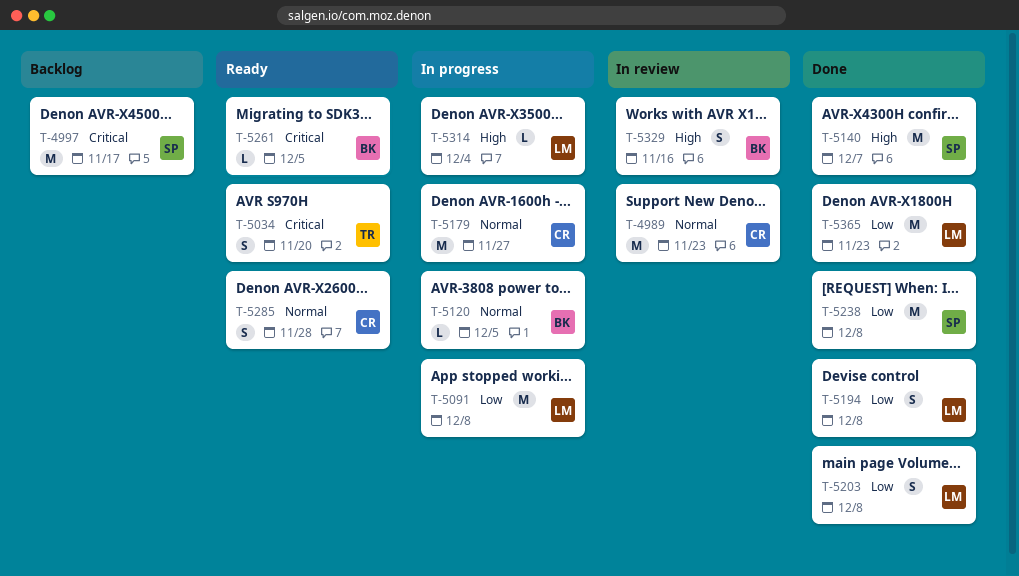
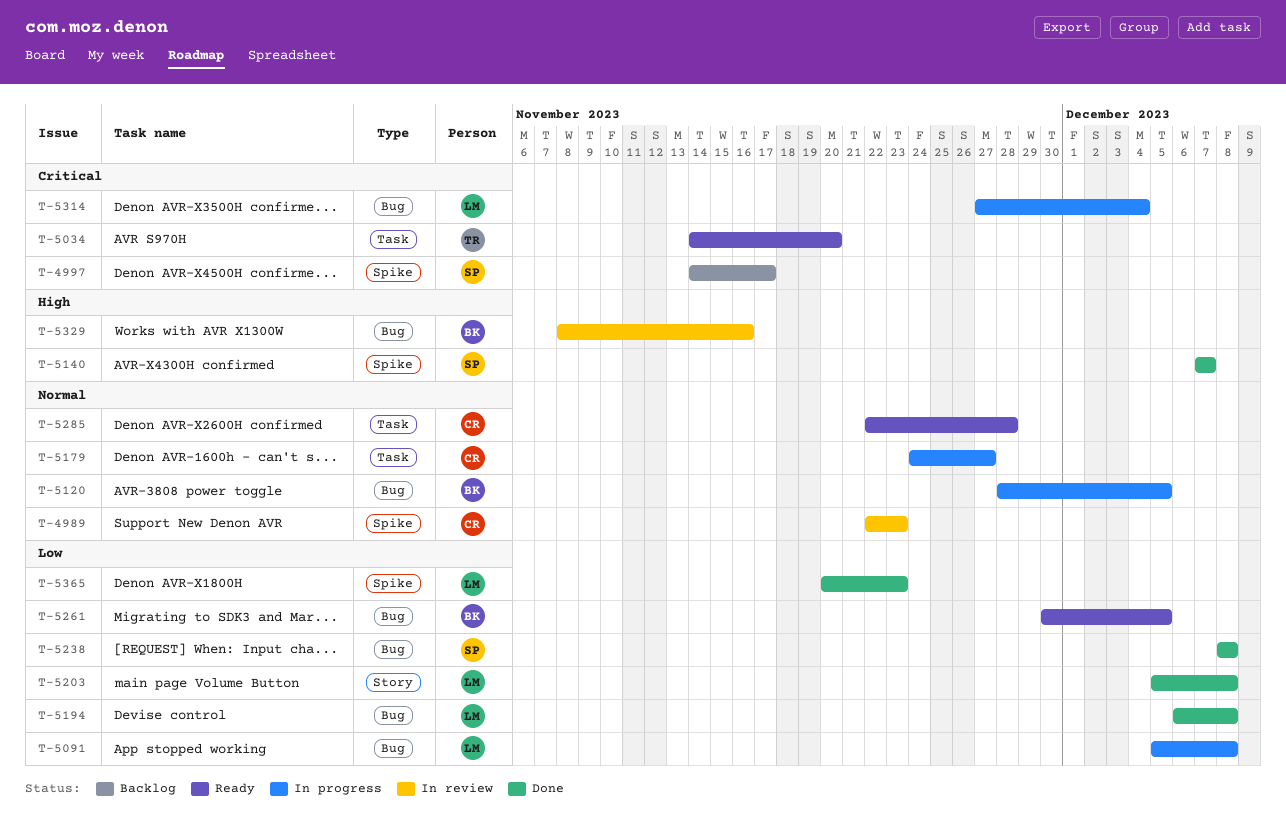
T-5261, priority: Critical -> Low
T-5314, priority: High -> Critical

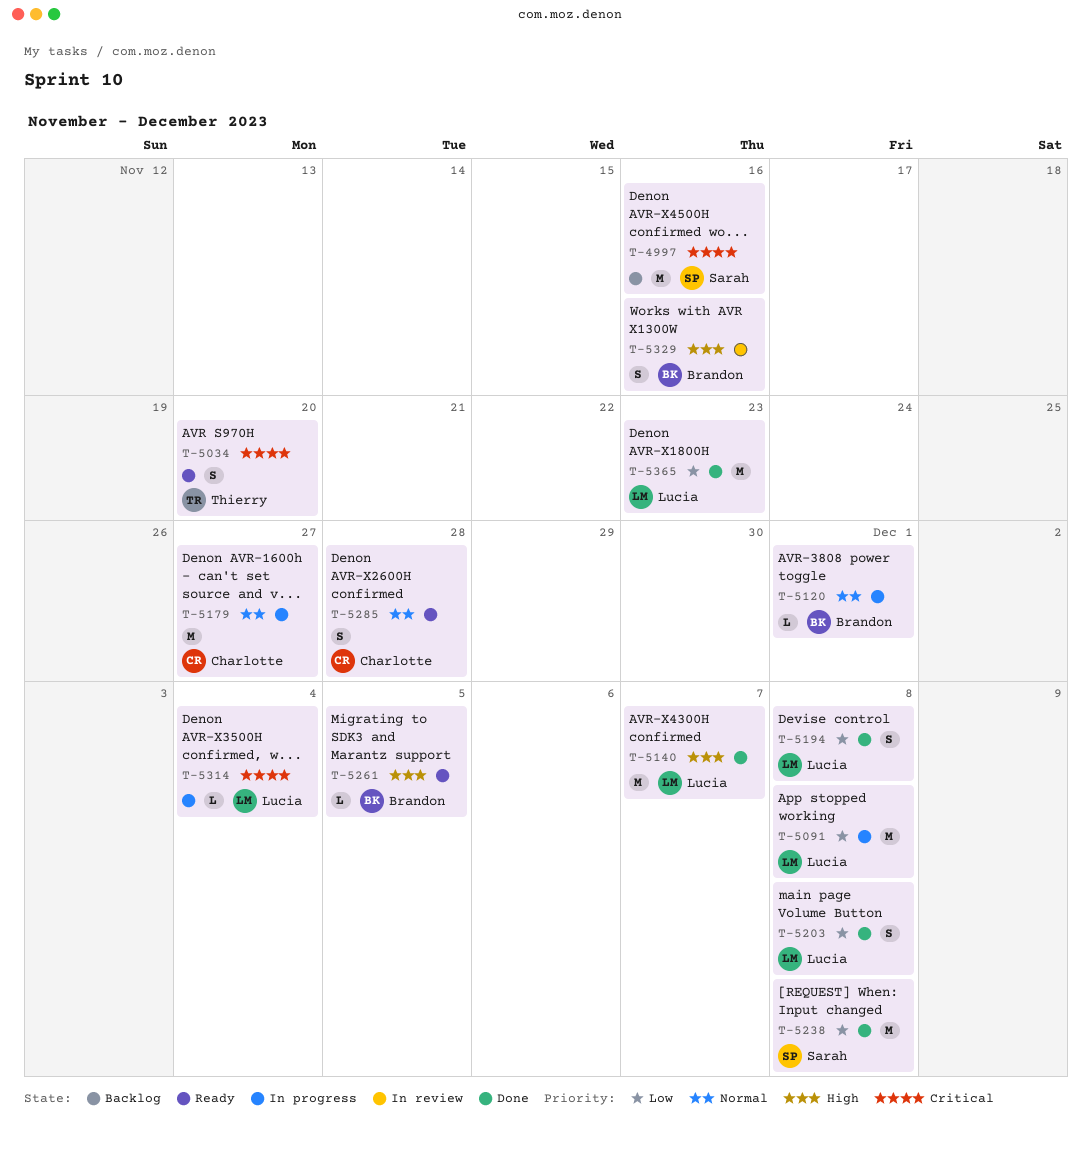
T-4989: present -> none
T-4997, due: Nov 17 -> Nov 16
T-5120, due: Dec 5 -> Dec 1
T-5140, owner: Sarah -> Lucia
T-5261, priority: Low -> High

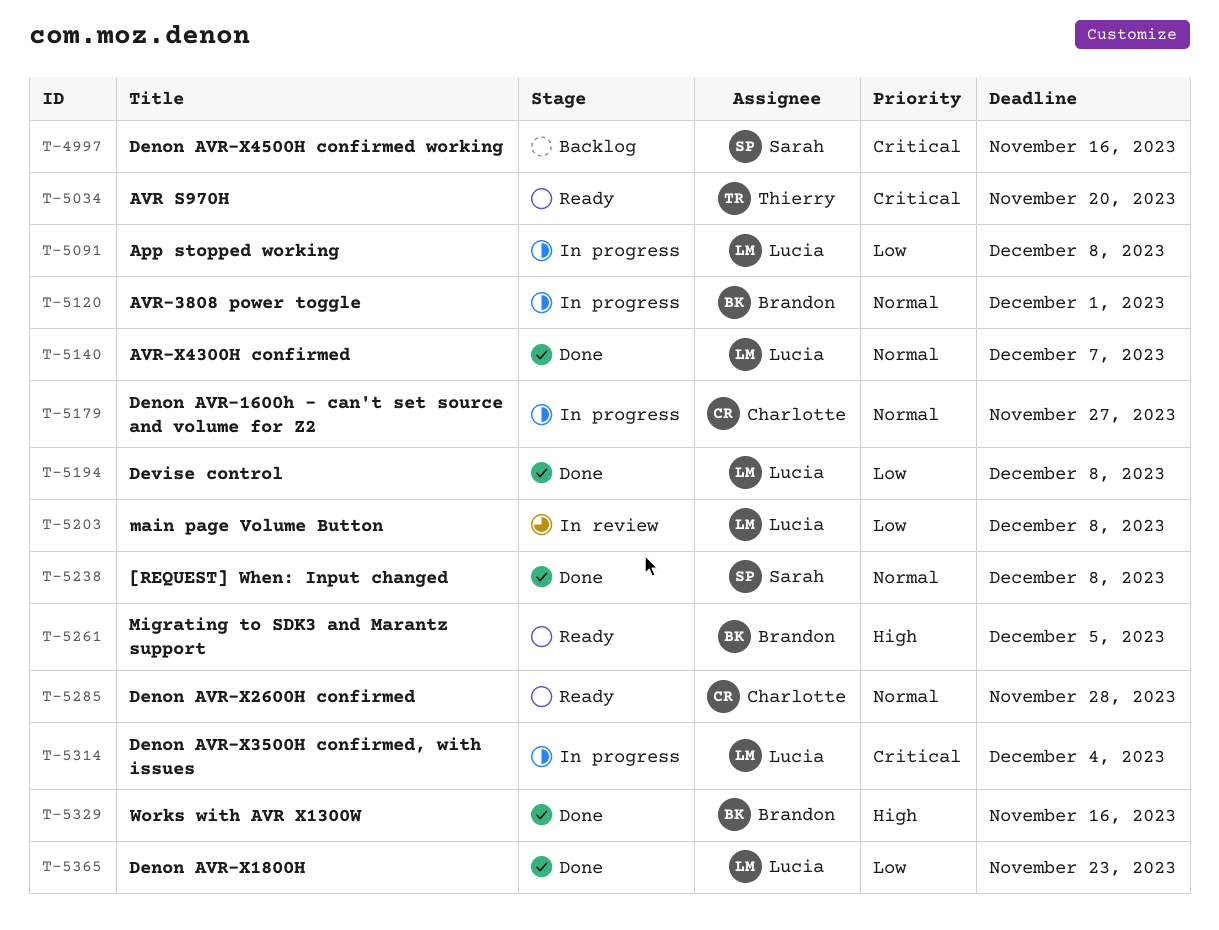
T-5140, priority: High -> Normal
T-5203, status: Done -> In review
T-5238, priority: Low -> Normal
T-5329, status: In review -> Done

